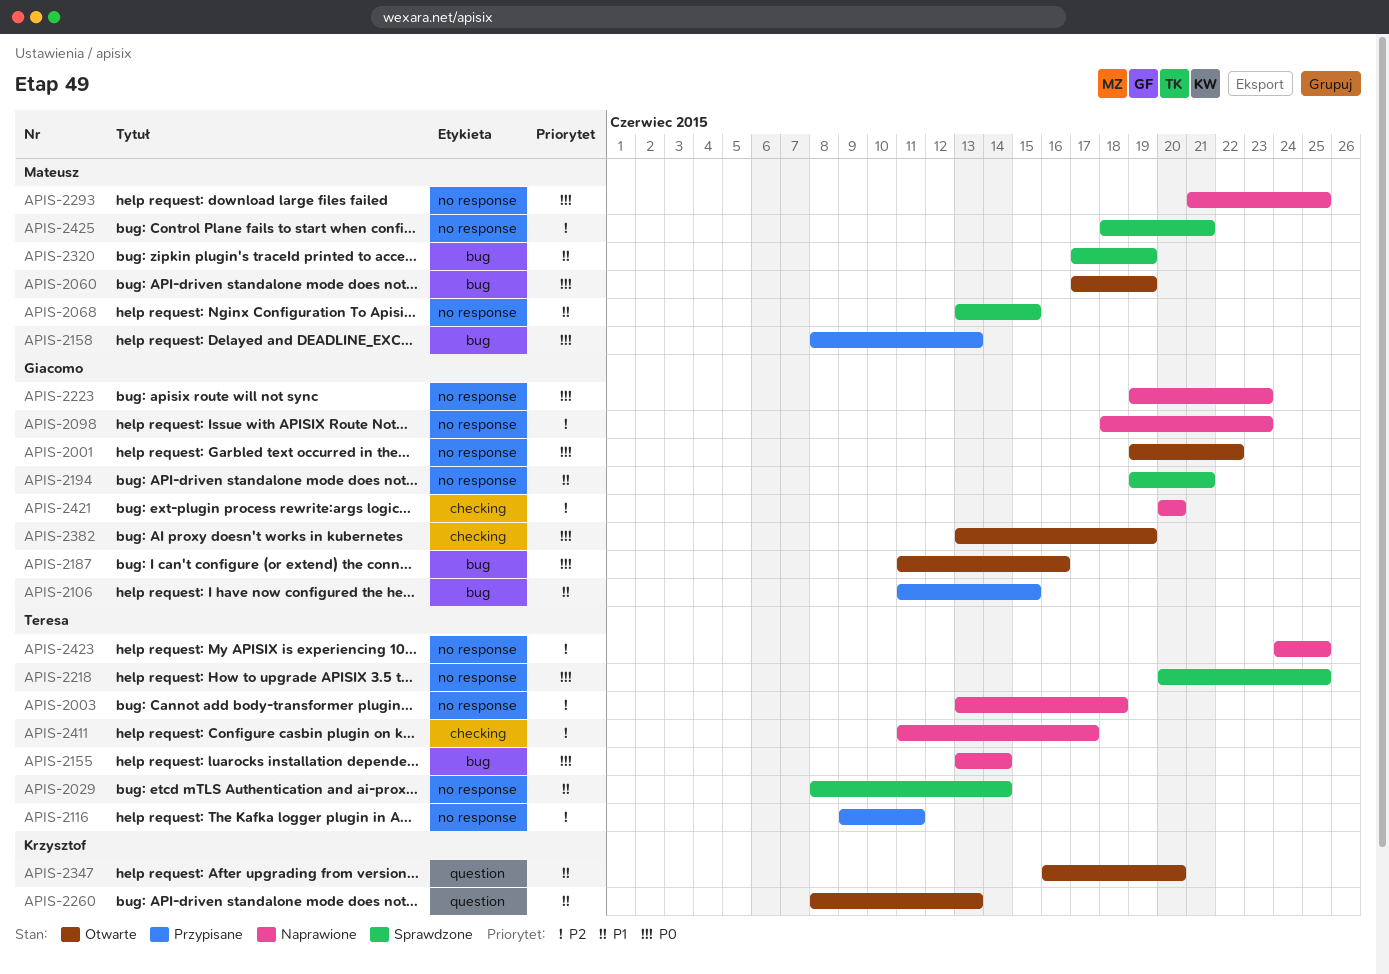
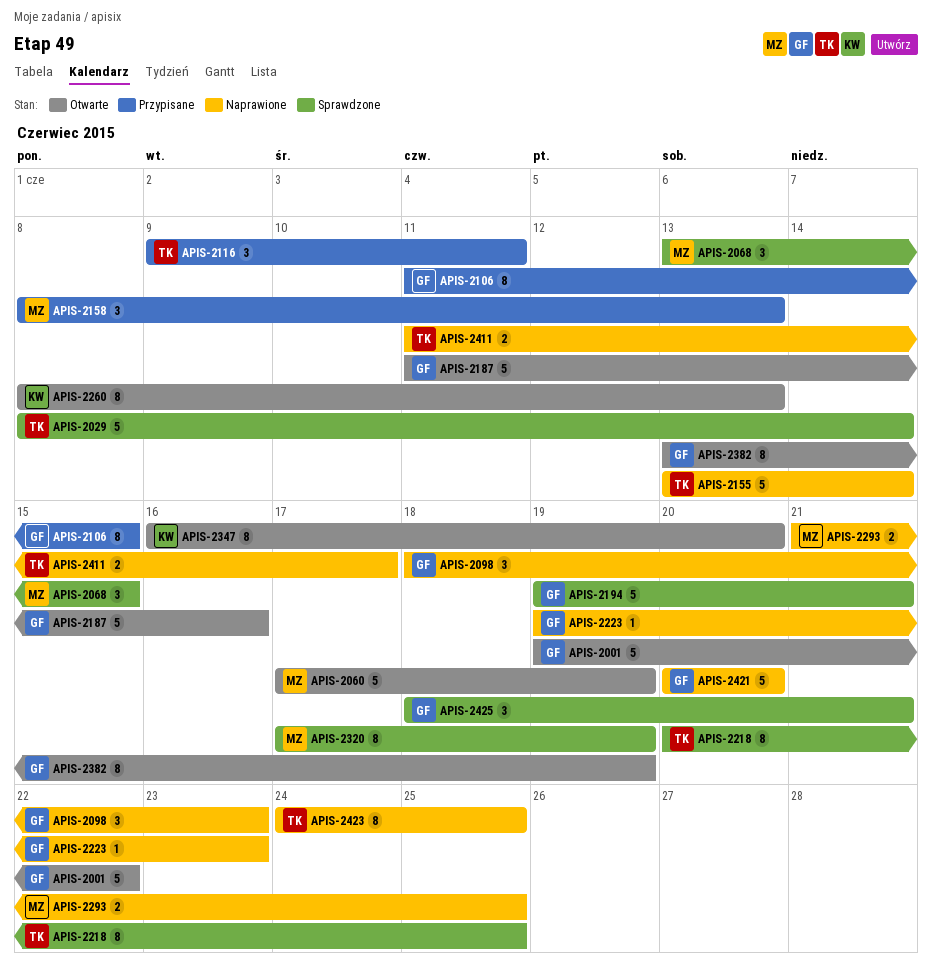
APIS-2003: present -> none
APIS-2425, owner: Mateusz -> Giacomo

